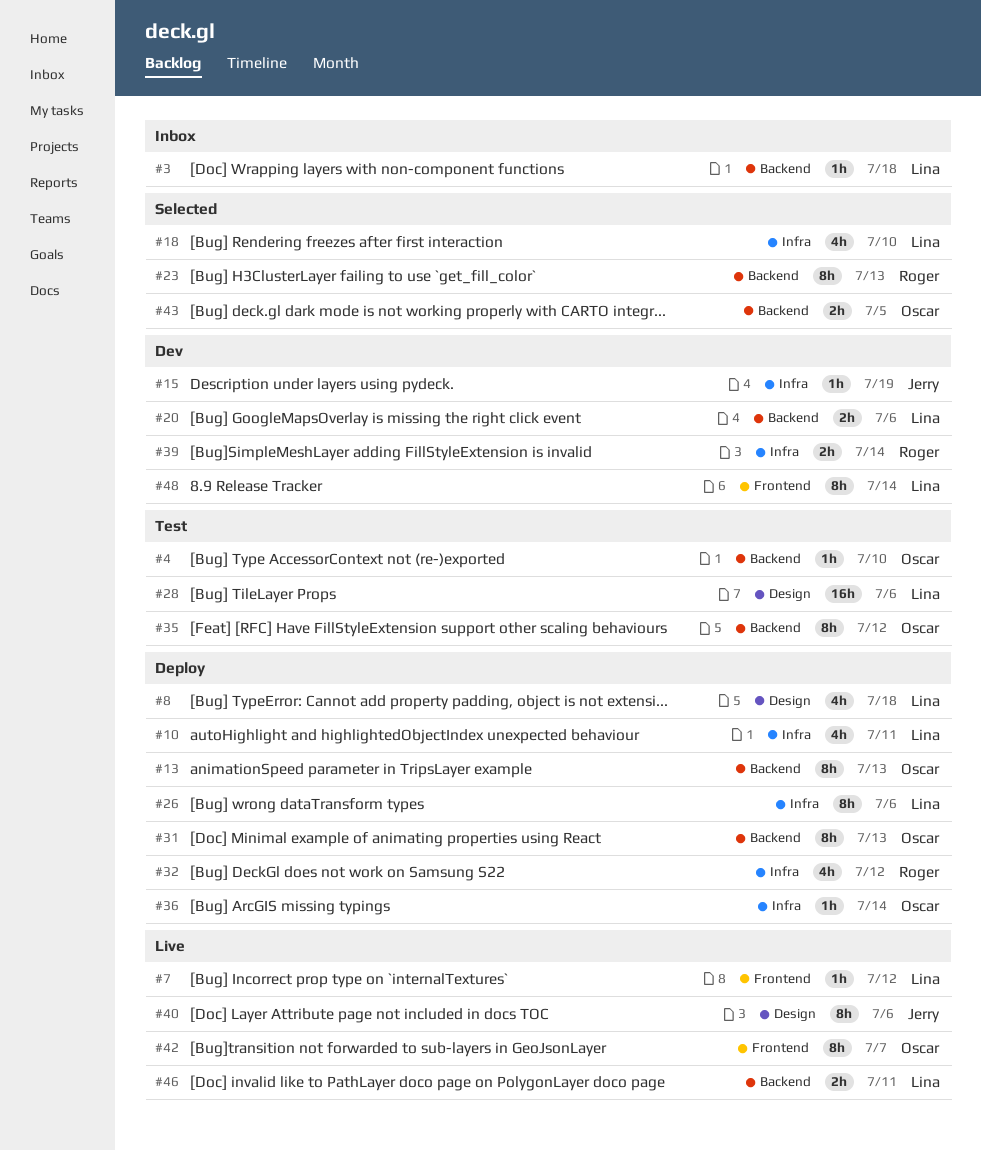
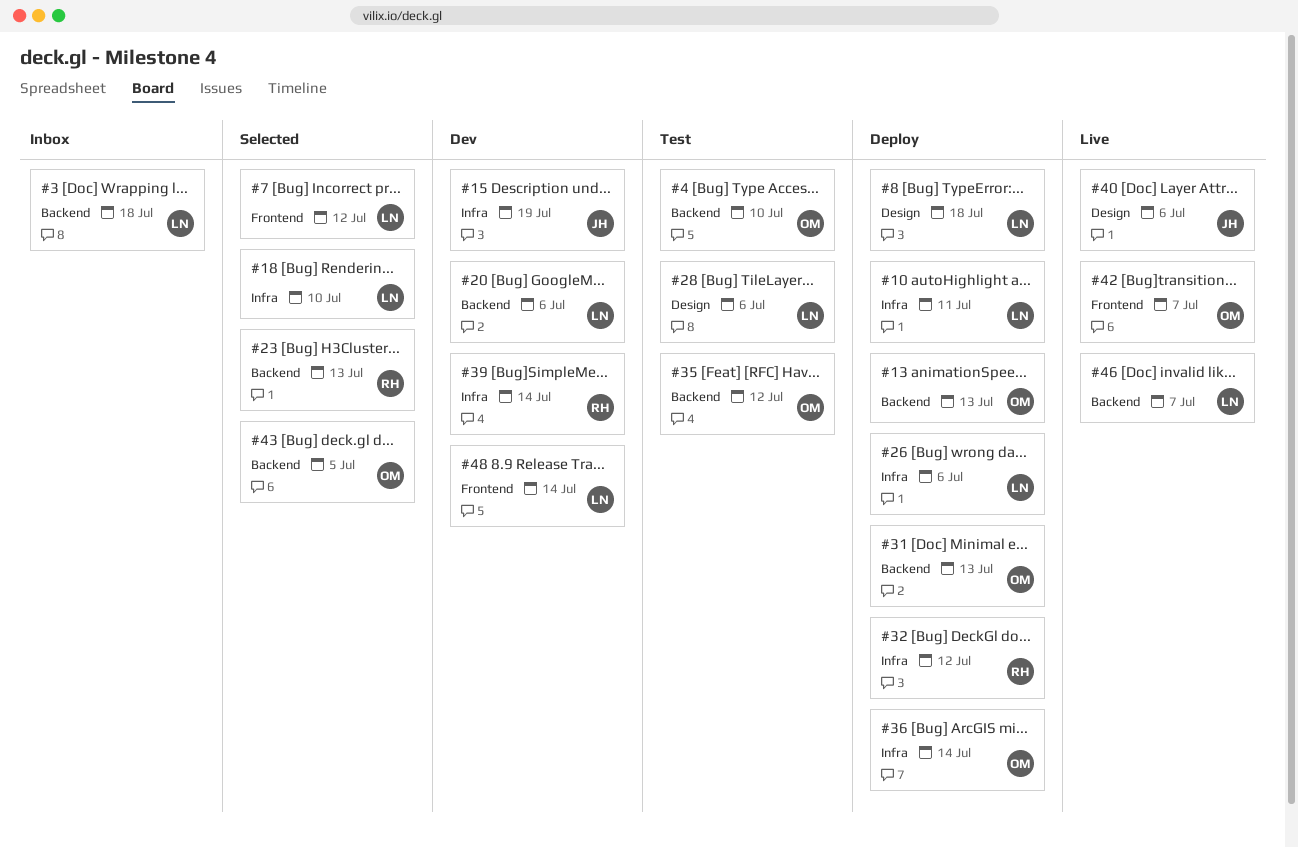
#7, status: Live -> Selected
#46, due: Jul 11 -> Jul 7

